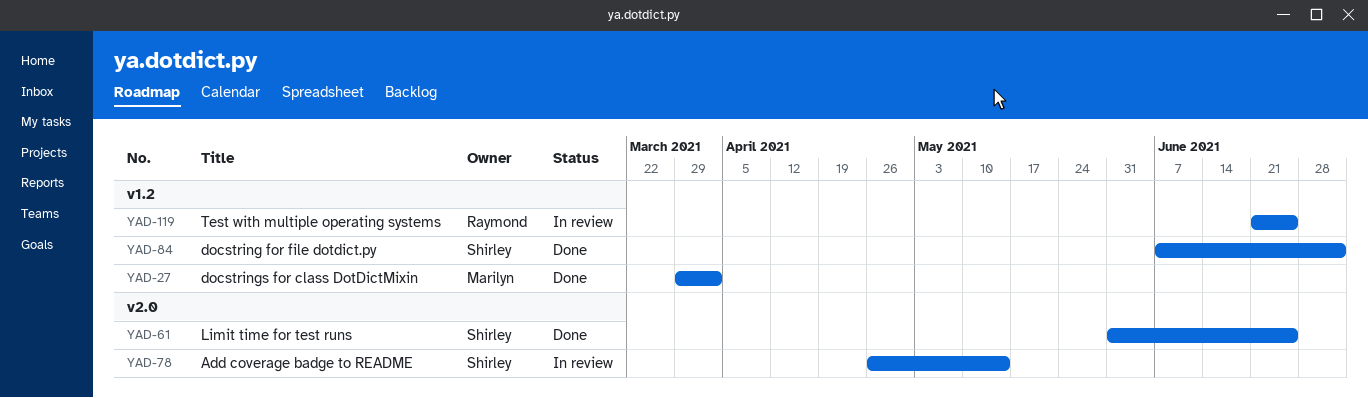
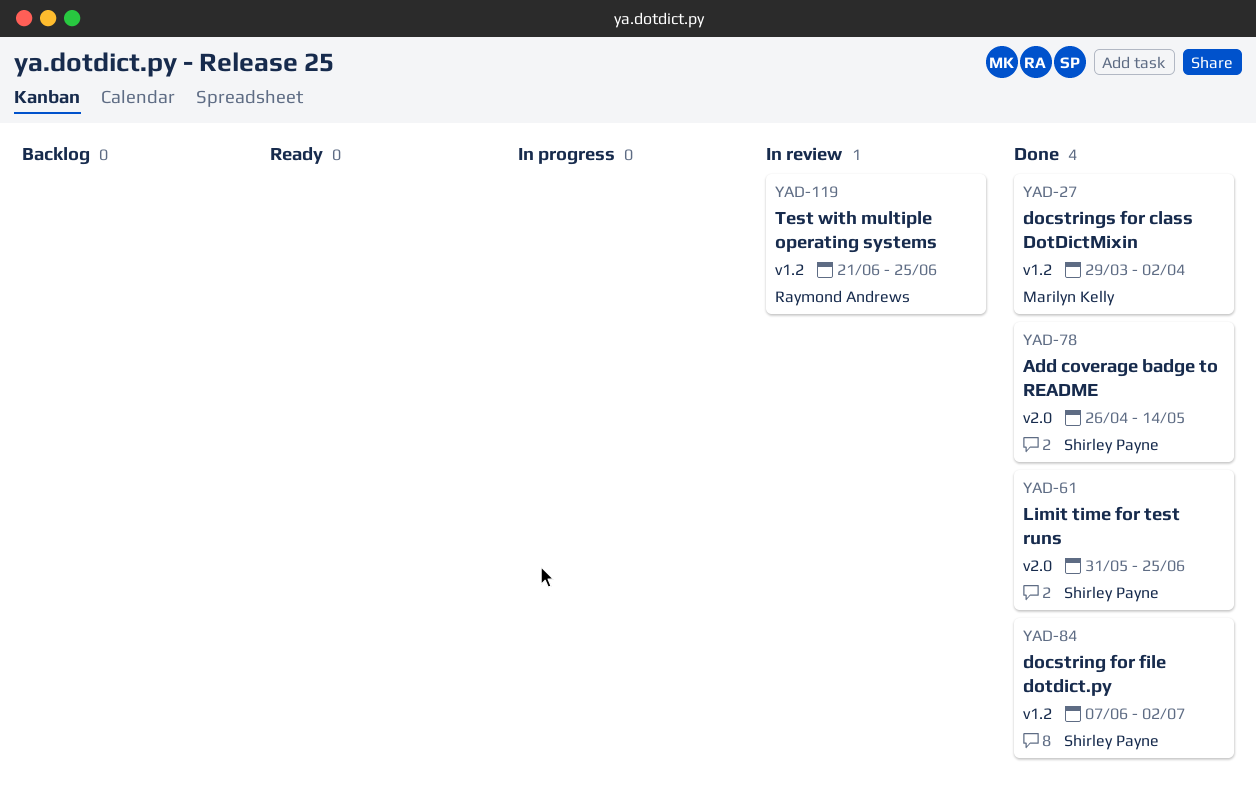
YAD-78, status: In review -> Done

